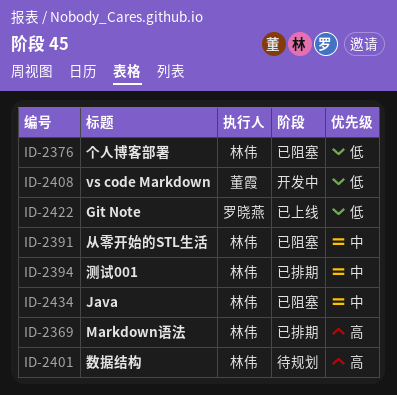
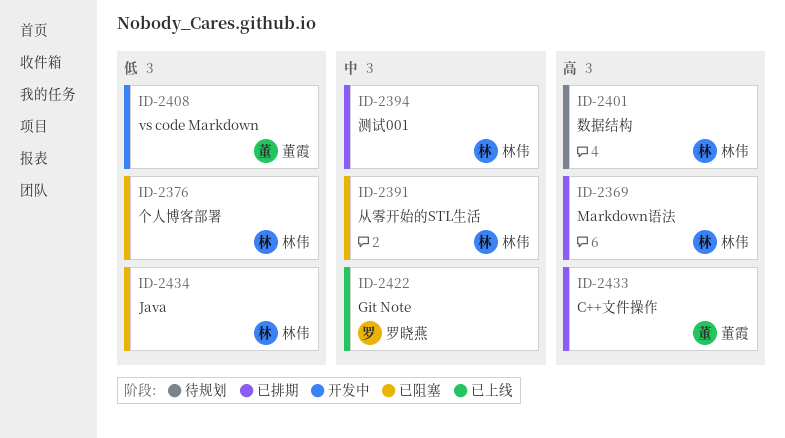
ID-2422, priority: 低 -> 中
ID-2433: none -> present
ID-2434, priority: 中 -> 低

